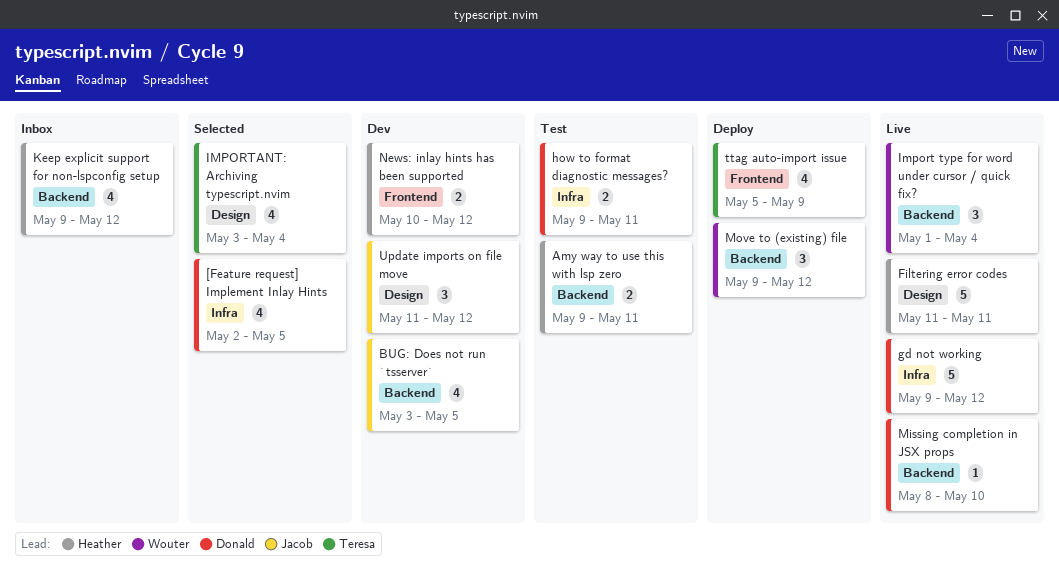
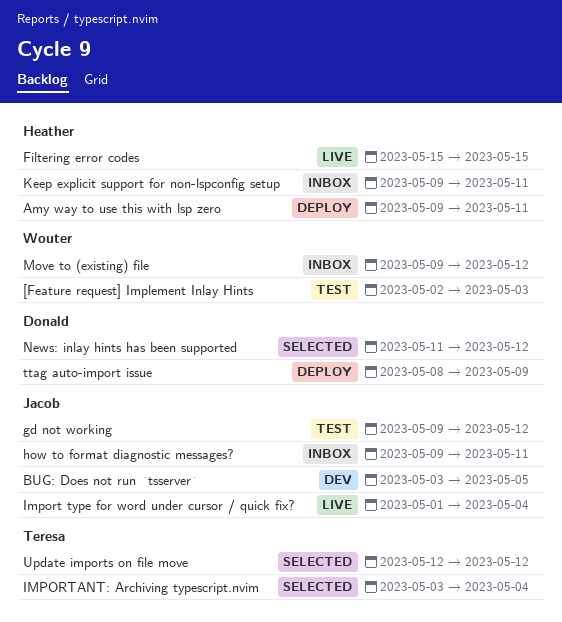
[Feature request] Implement Inlay Hints, status: Selected -> Test
[Feature request] Implement Inlay Hints, owner: Donald -> Wouter
[Feature request] Implement Inlay Hints, due: May 5 -> May 3
Amy way to use this with lsp zero, status: Test -> Deploy
Filtering error codes, start: May 11 -> May 15
Filtering error codes, due: May 11 -> May 15
gd not working, status: Live -> Test
gd not working, owner: Donald -> Jacob
how to format diagnostic messages?, status: Test -> Inbox
how to format diagnostic messages?, owner: Donald -> Jacob
Import type for word under cursor / quick fix?, owner: Wouter -> Jacob
Keep explicit support for non-lspconfig setup, due: May 12 -> May 11
Missing completion in JSX props: present -> none
Move to (existing) file, status: Deploy -> Inbox
News: inlay hints has been supported, status: Dev -> Selected
News: inlay hints has been supported, owner: Heather -> Donald
News: inlay hints has been supported, start: May 10 -> May 11
ttag auto-import issue, owner: Teresa -> Donald
ttag auto-import issue, start: May 5 -> May 8
Update imports on file move, status: Dev -> Selected
Update imports on file move, owner: Jacob -> Teresa
Update imports on file move, start: May 11 -> May 12

